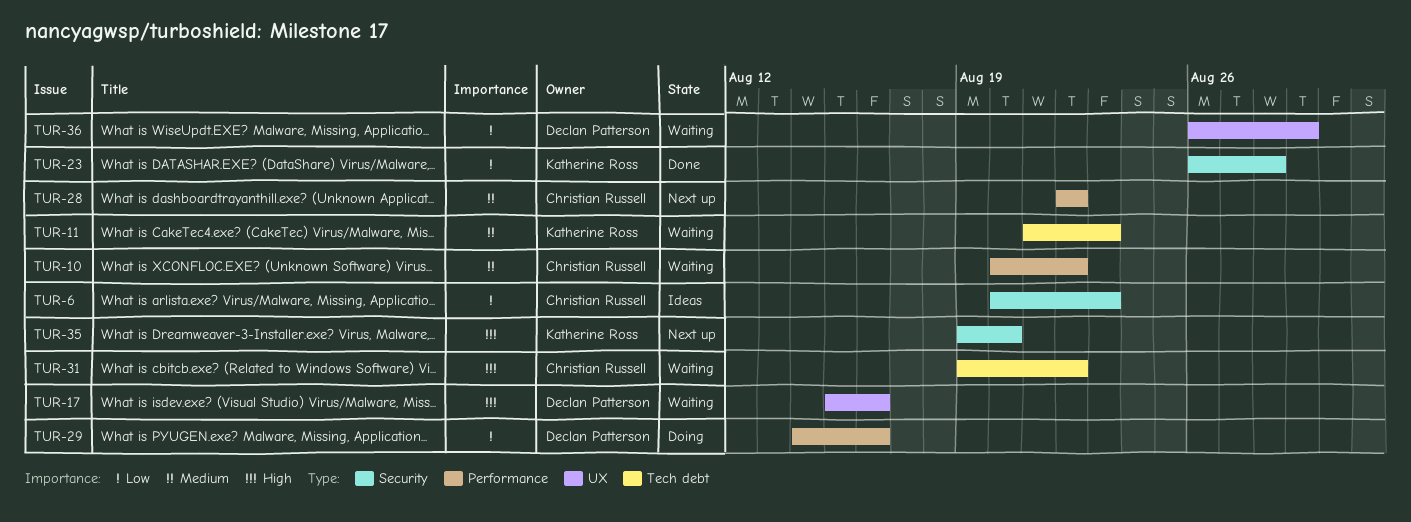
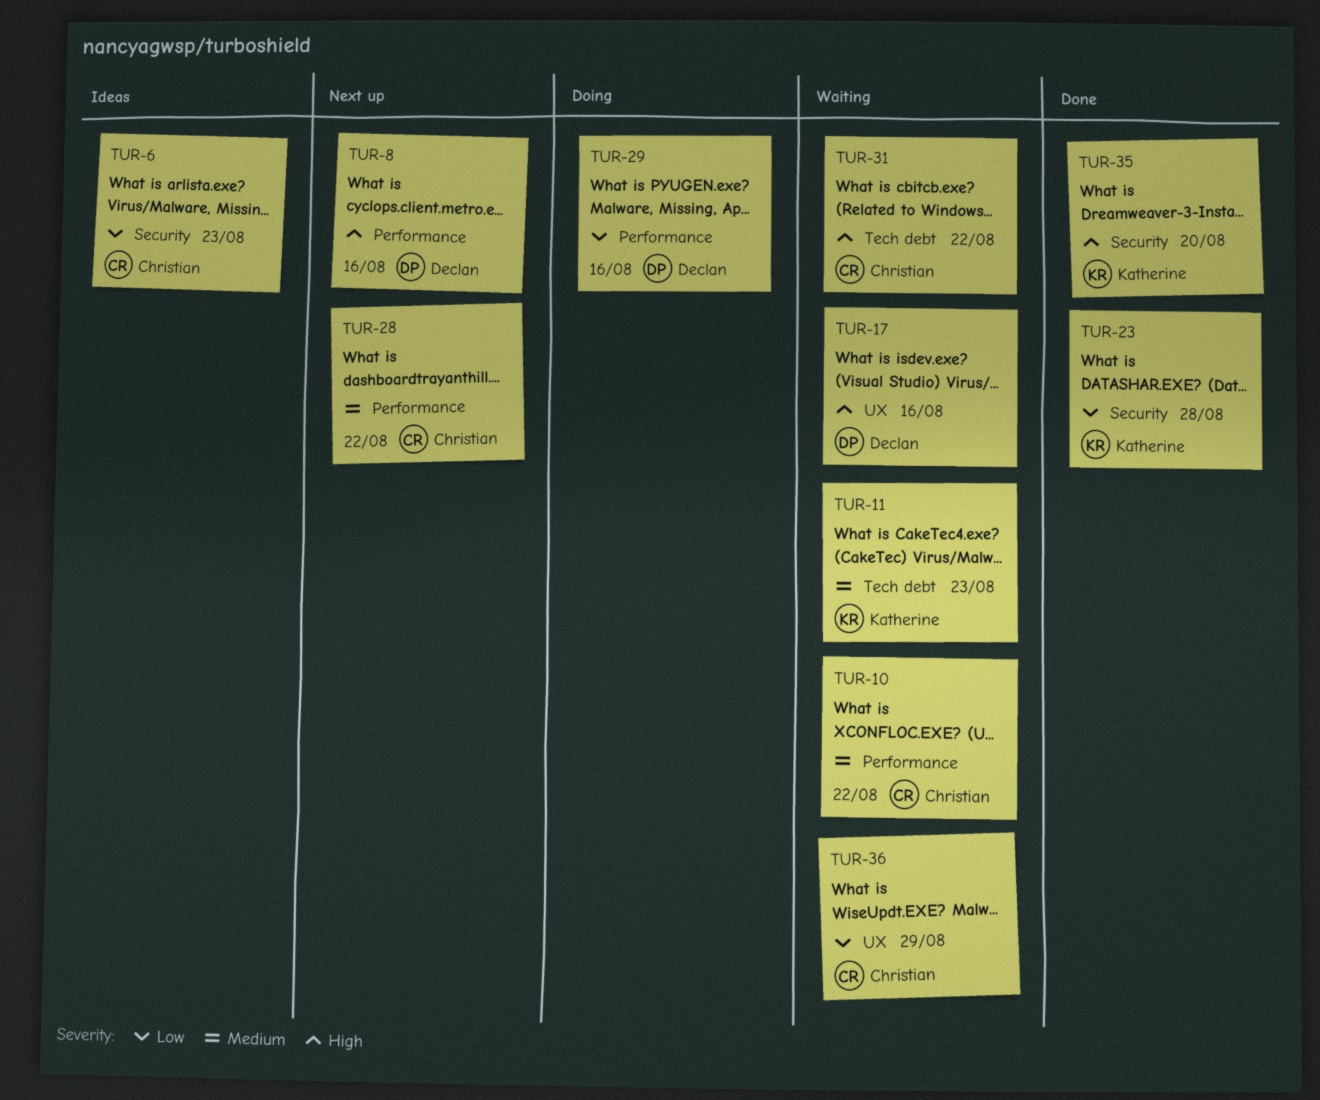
TUR-8: none -> present
TUR-35, status: Next up -> Done
TUR-36, owner: Declan Patterson -> Christian Russell

